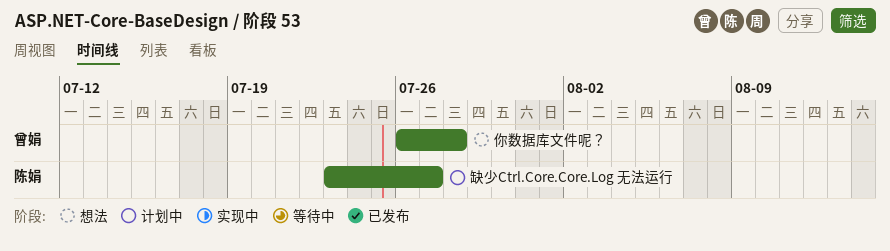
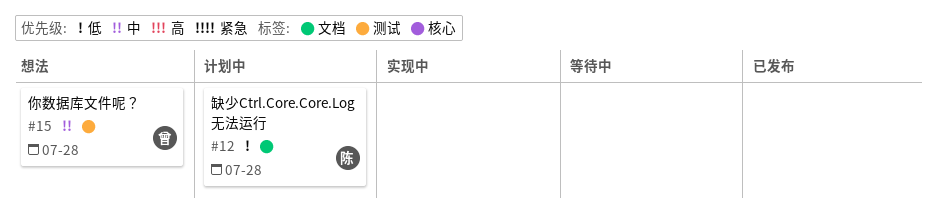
缺少Ctrl.Core.Core.Log 无法运行, due: Jul 27 -> Jul 28

